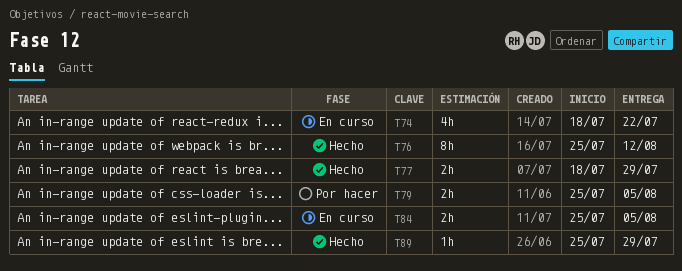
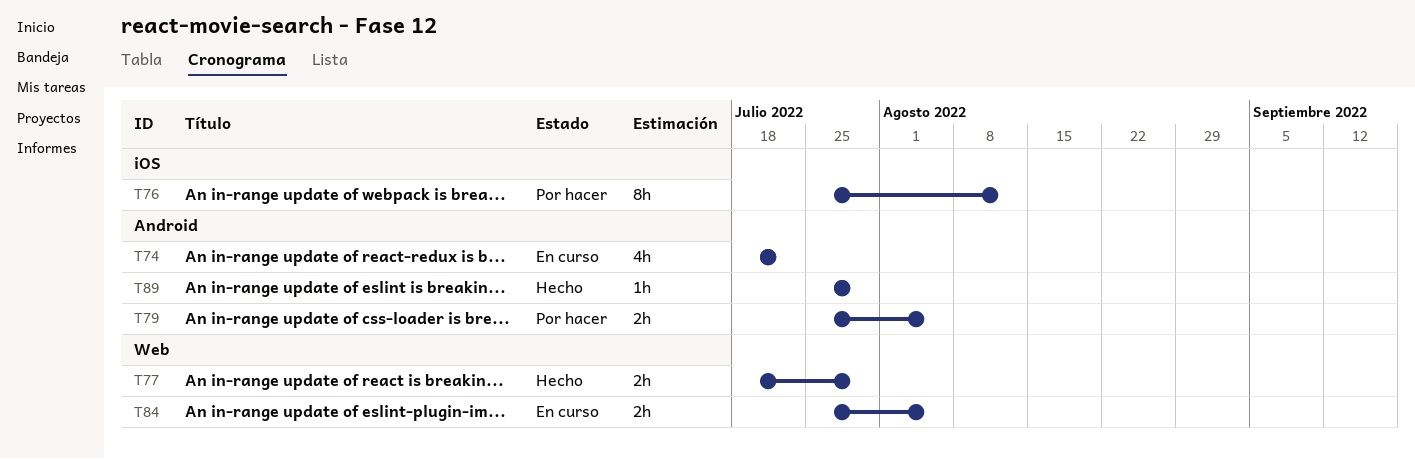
T76, status: Hecho -> Por hacer

